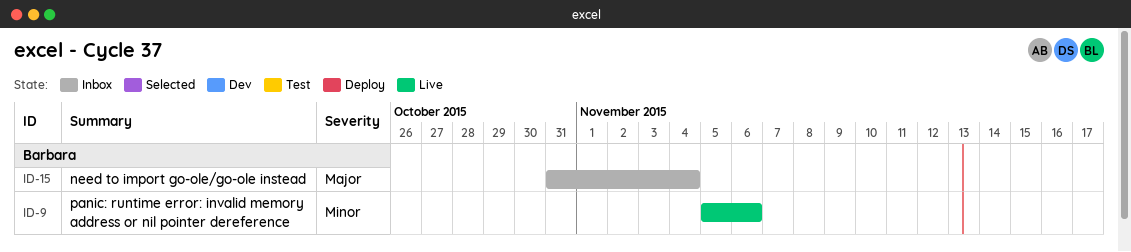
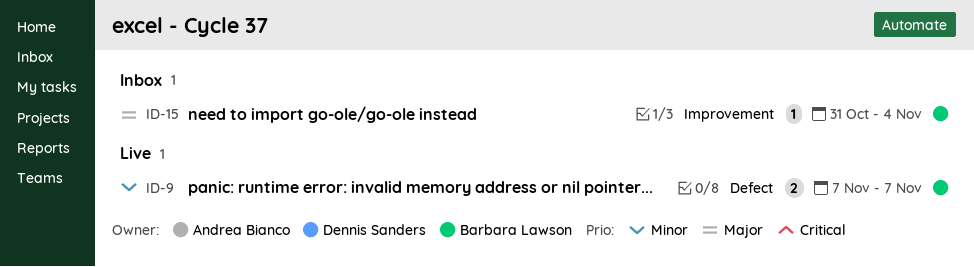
ID-9, start: Nov 5 -> Nov 7
ID-9, due: Nov 6 -> Nov 7

